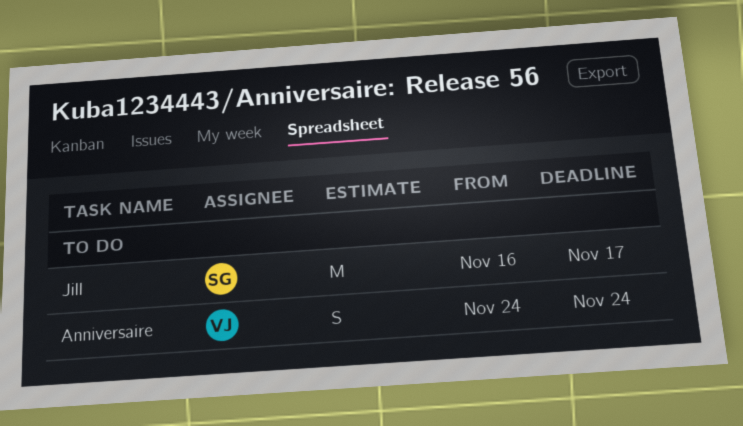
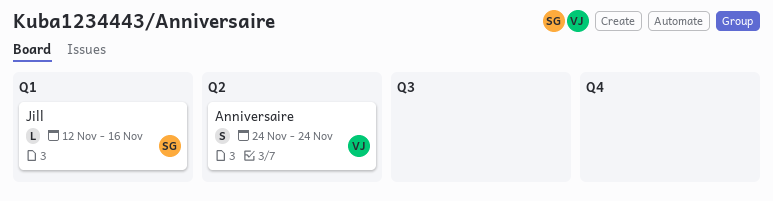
Jill, estimate: M -> L
Jill, start: Nov 16 -> Nov 12
Jill, due: Nov 17 -> Nov 16

